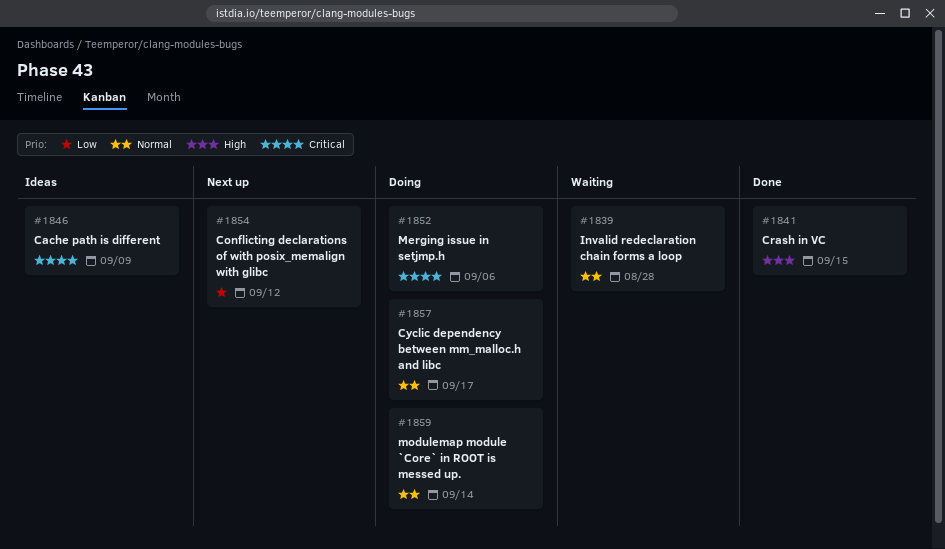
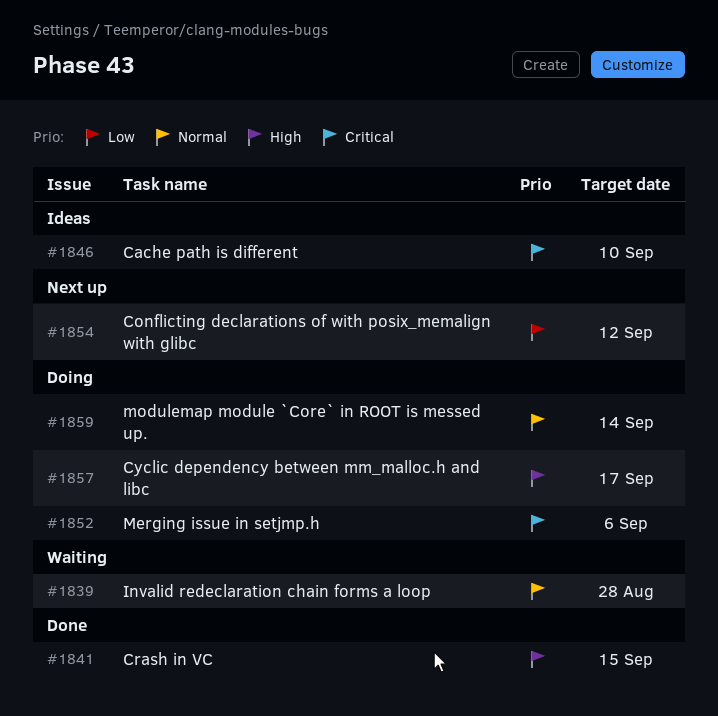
#1846, due: Sep 9 -> Sep 10
#1857, priority: Normal -> High

